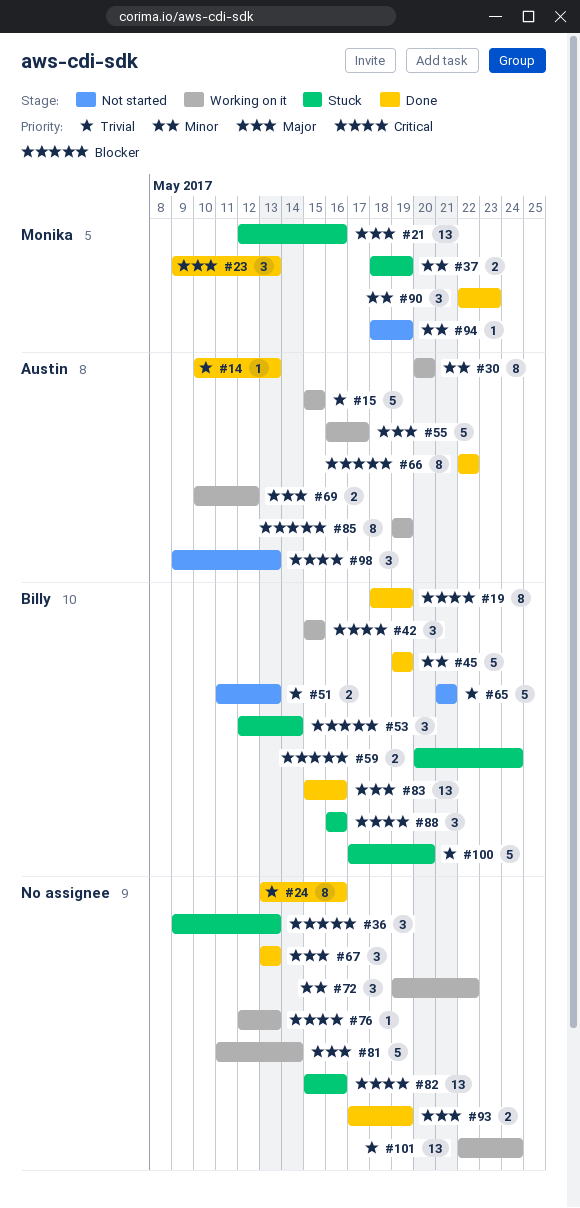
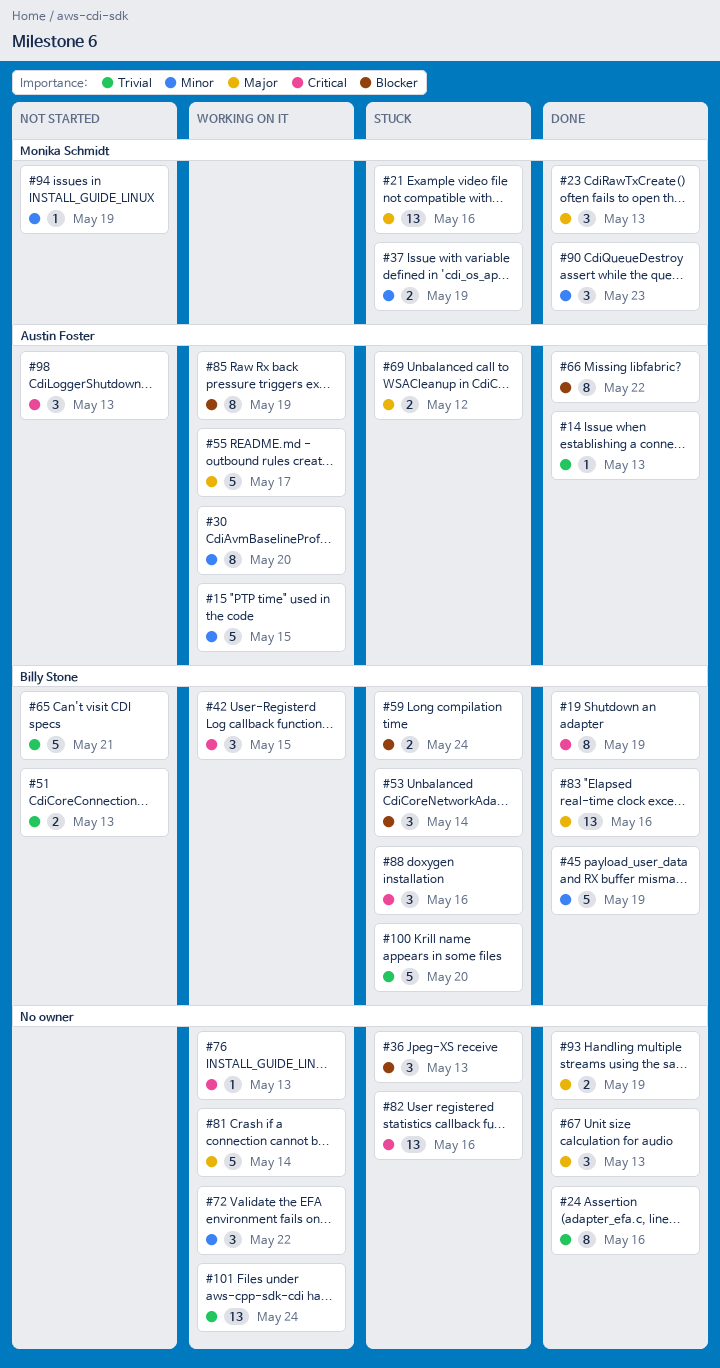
#15, priority: Trivial -> Minor
#69, status: Working on it -> Stuck

